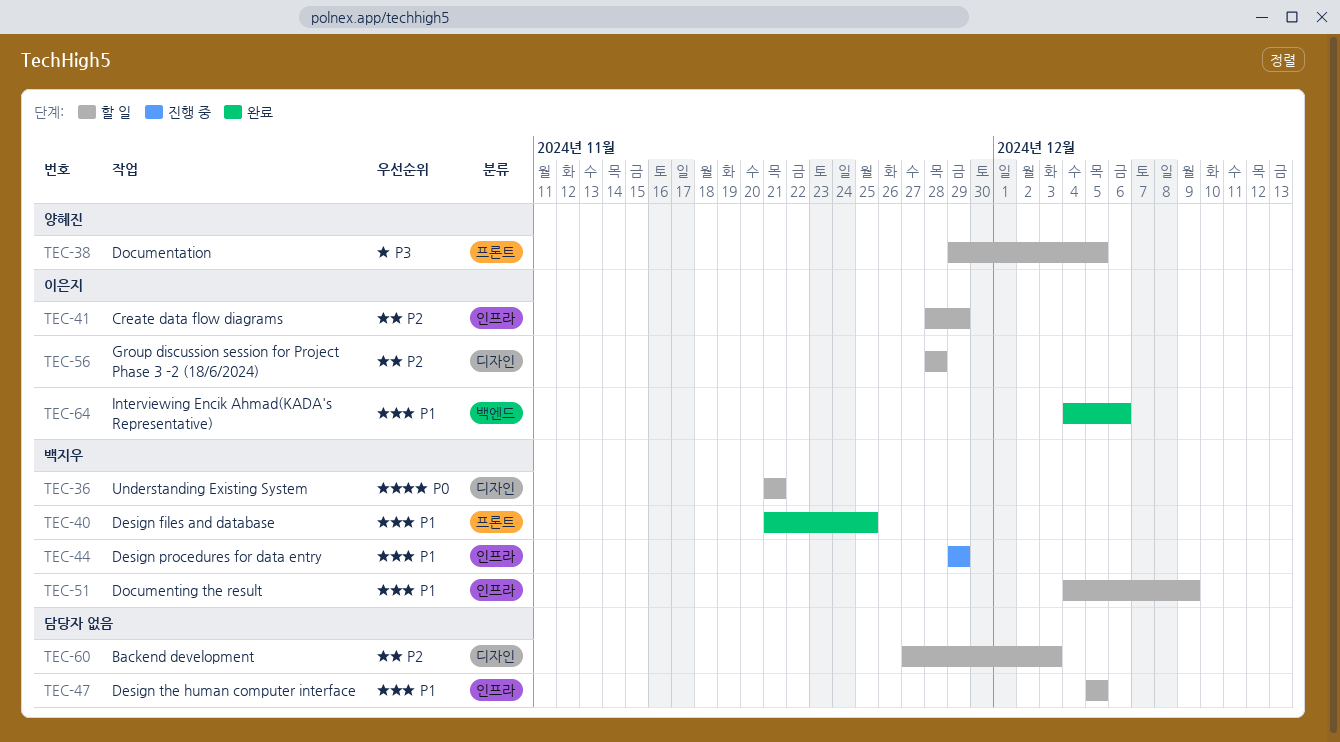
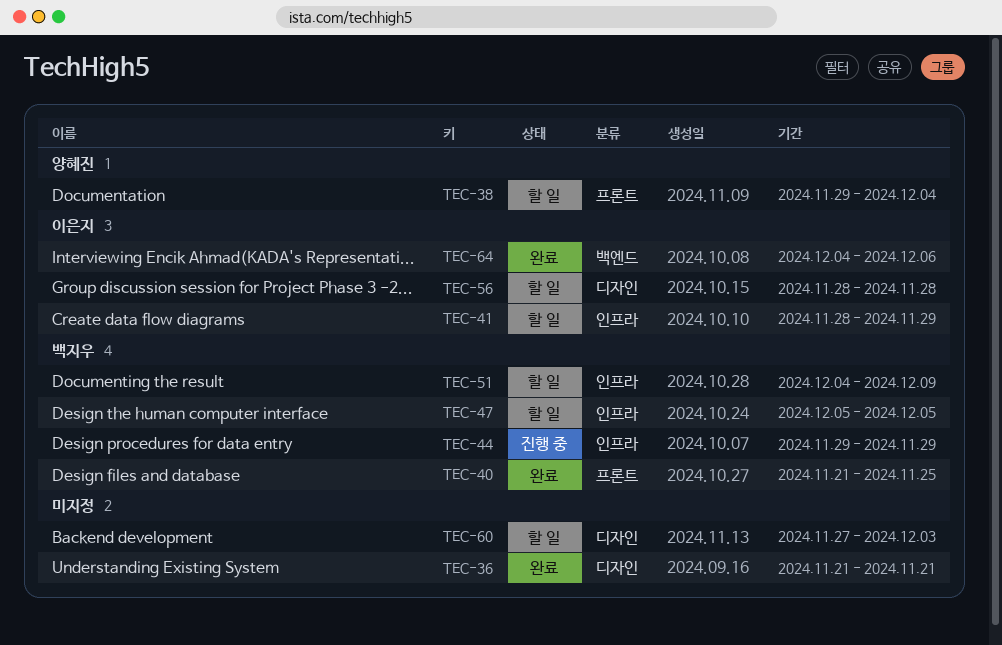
TEC-36, status: 할 일 -> 완료
TEC-36, owner: 백지우 -> none
TEC-38, due: Dec 5 -> Dec 4
TEC-47, owner: none -> 백지우

